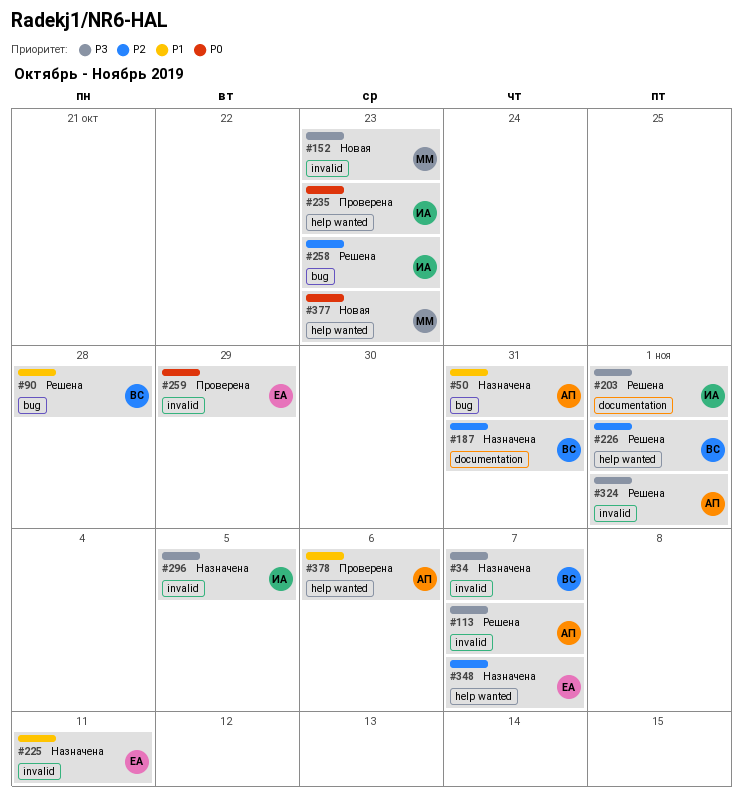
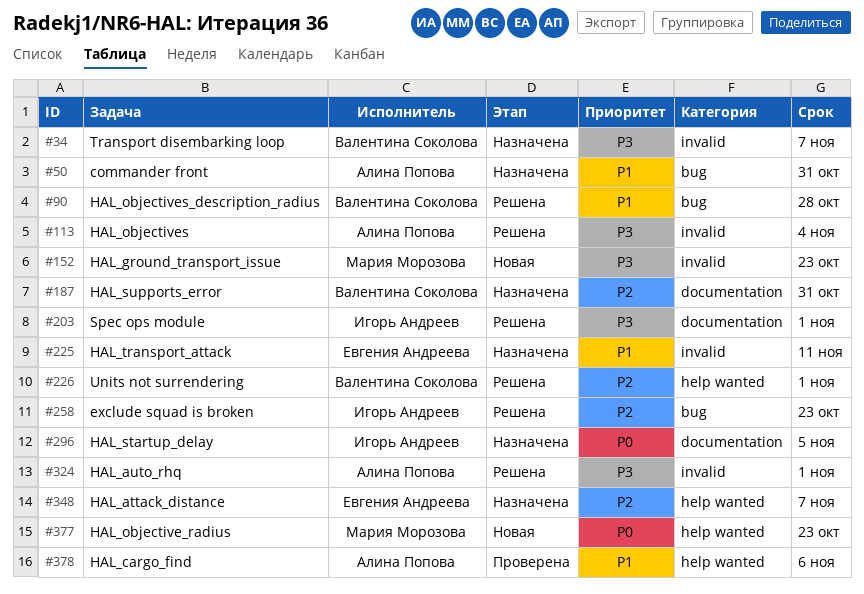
#113, due: Nov 7 -> Nov 4
#235: present -> none
#259: present -> none
#296, priority: P3 -> P0
#296, label: invalid -> documentation

